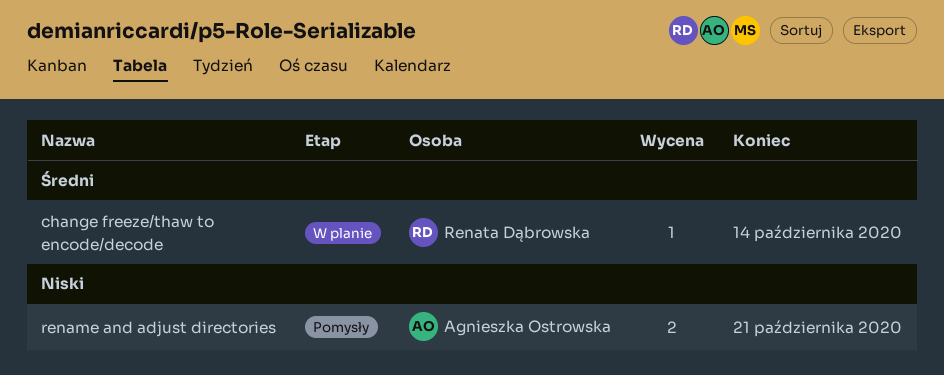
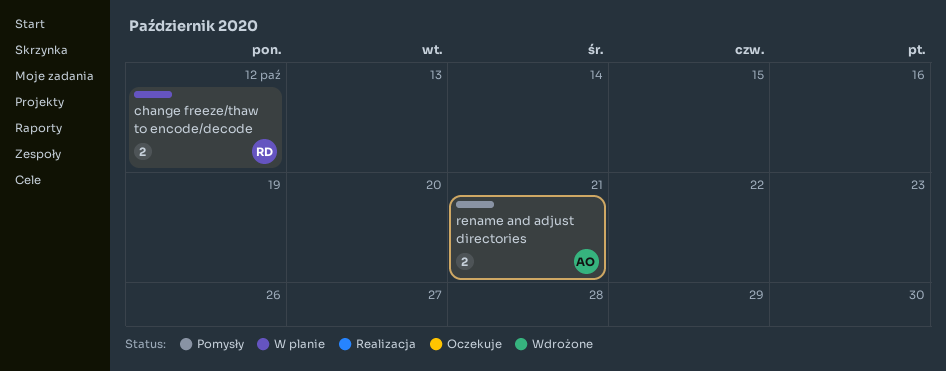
change freeze/thaw to encode/decode, estimate: 1 -> 2
change freeze/thaw to encode/decode, due: Oct 14 -> Oct 12

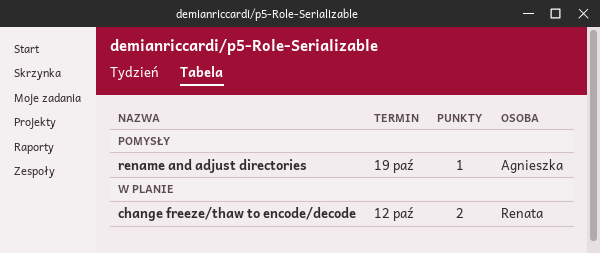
rename and adjust directories, estimate: 2 -> 1
rename and adjust directories, due: Oct 21 -> Oct 19

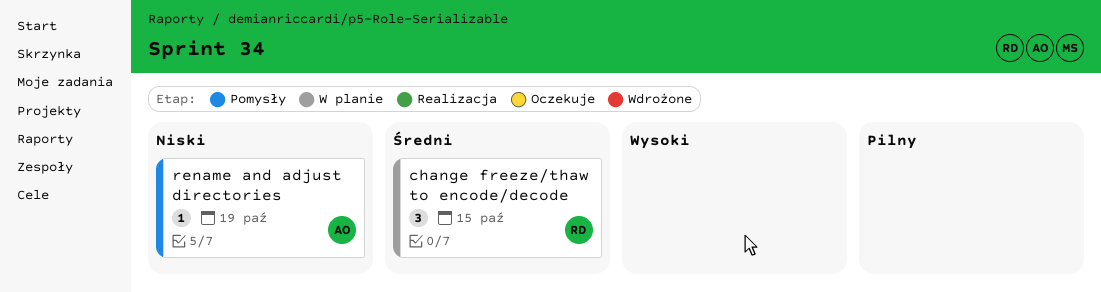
change freeze/thaw to encode/decode, estimate: 2 -> 3
change freeze/thaw to encode/decode, due: Oct 12 -> Oct 15

